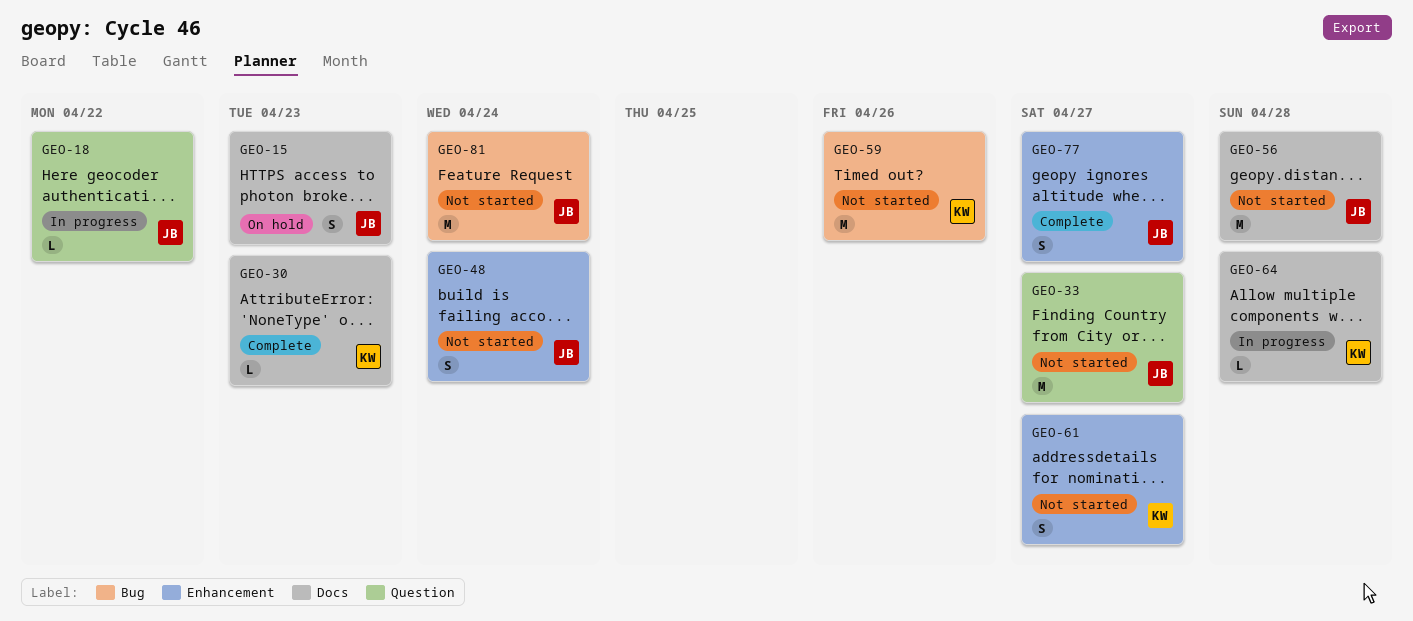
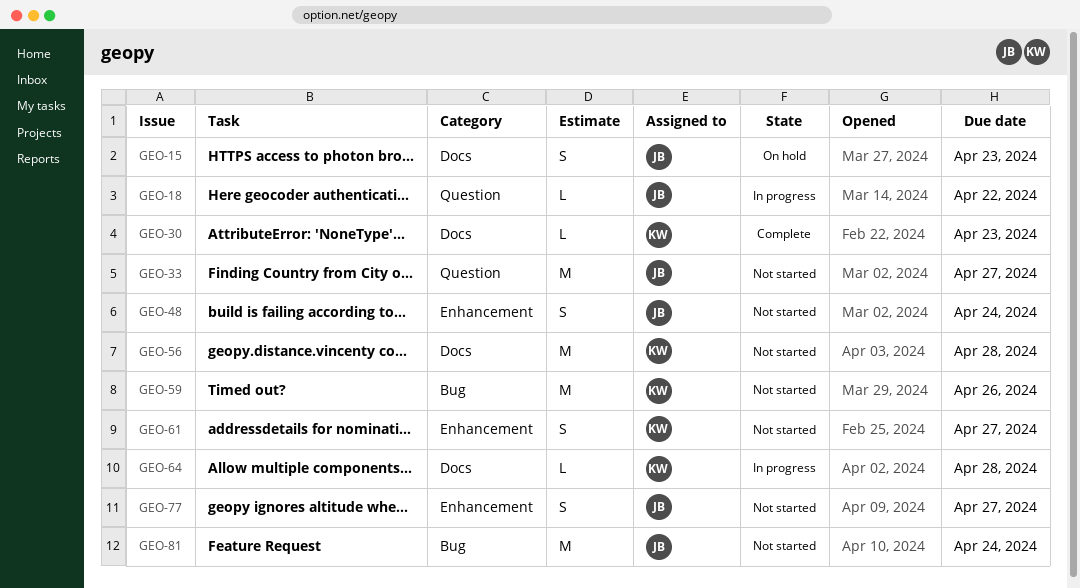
GEO-56, owner: JB -> KW
GEO-77, status: Complete -> Not started

